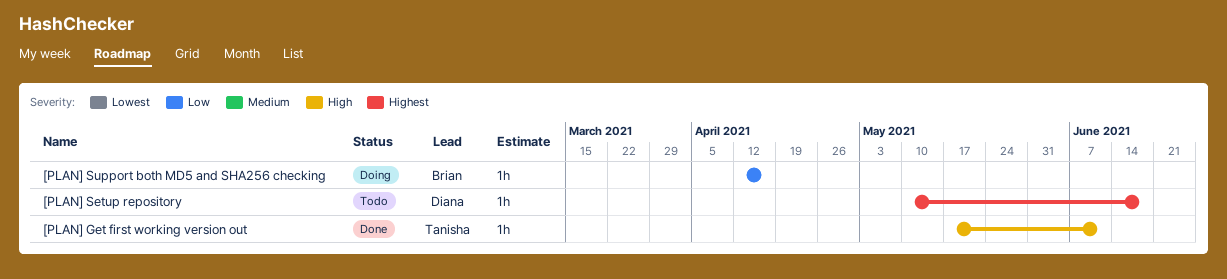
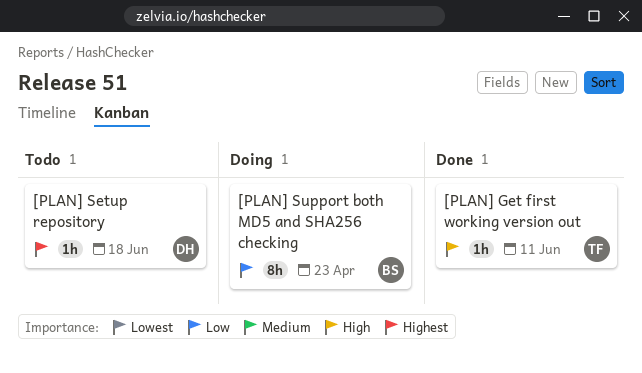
[PLAN] Support both MD5 and SHA256 checking, estimate: 1h -> 8h
[PLAN] Support both MD5 and SHA256 checking, due: Apr 16 -> Apr 23

